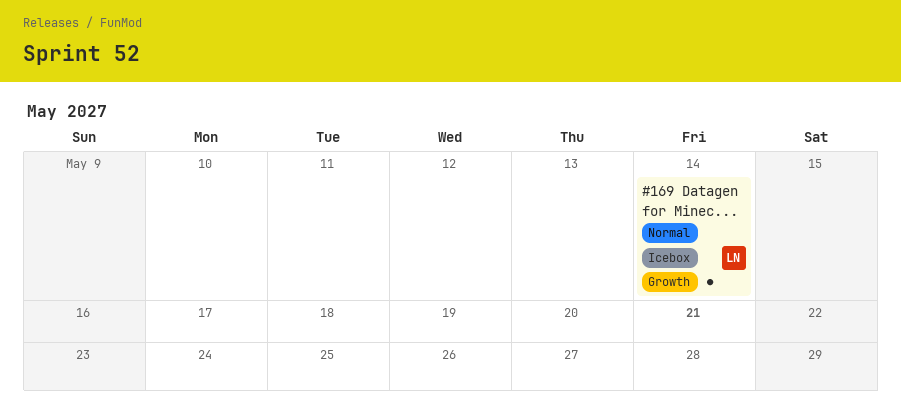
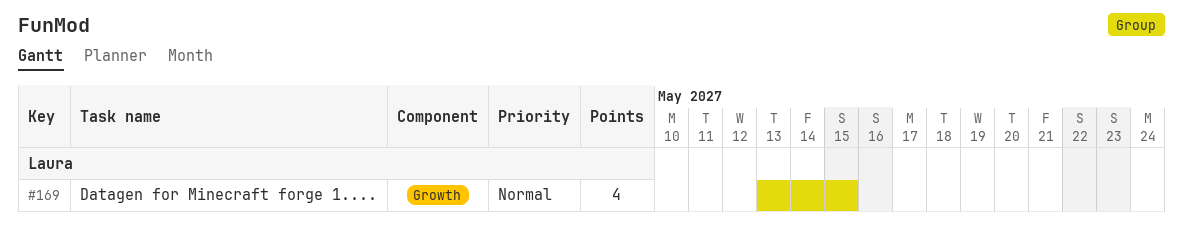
#169, estimate: 1 -> 4
#169, due: May 14 -> May 15

